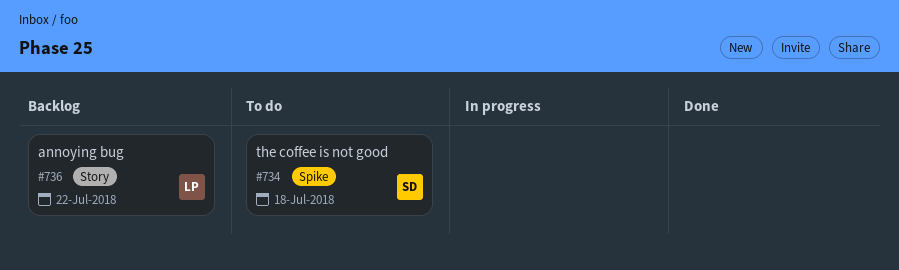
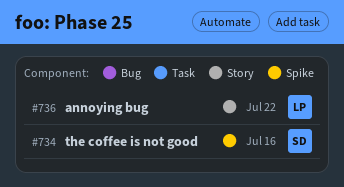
#734, due: Jul 18 -> Jul 16

